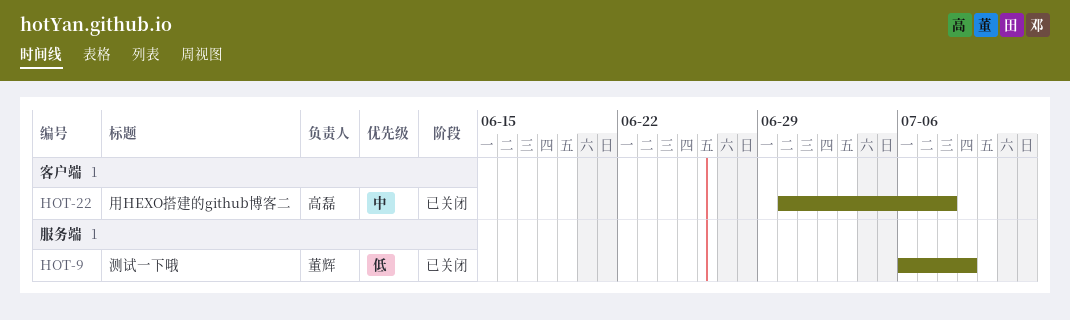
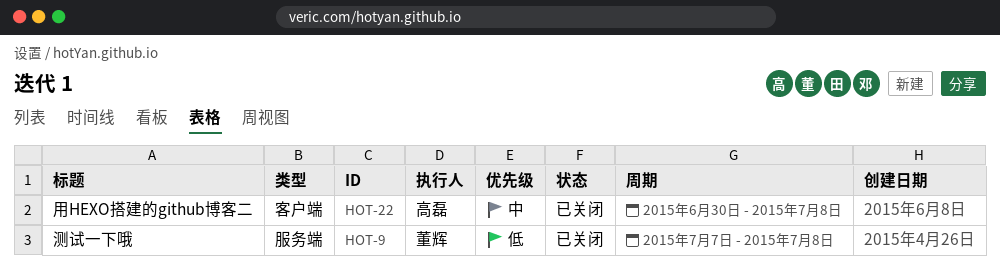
HOT-9, start: Jul 6 -> Jul 7
HOT-9, due: Jul 9 -> Jul 8

